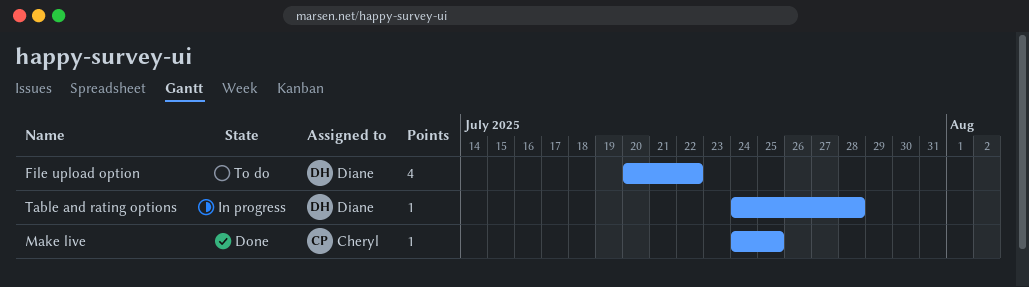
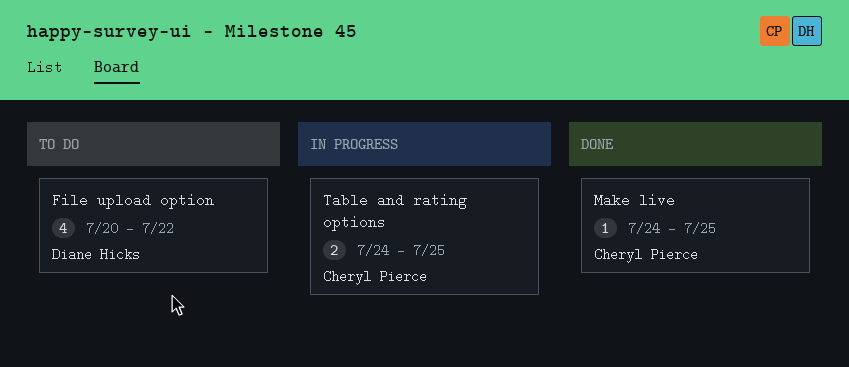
Table and rating options, owner: Diane Hicks -> Cheryl Pierce
Table and rating options, estimate: 1 -> 2
Table and rating options, due: Jul 28 -> Jul 25

